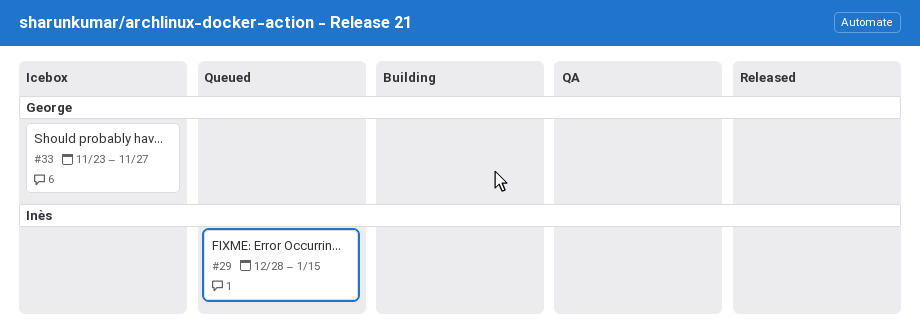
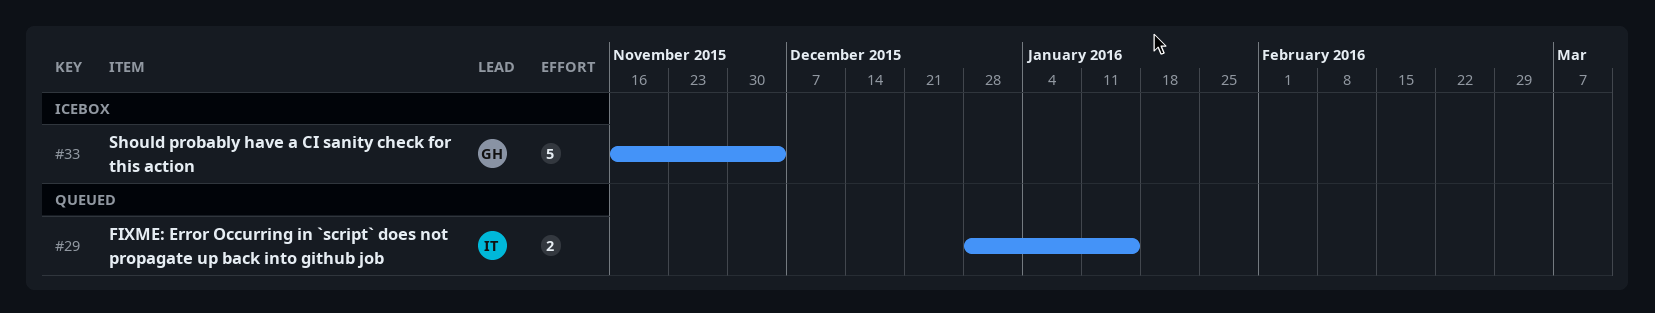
#33, start: Nov 23 -> Nov 16
#33, due: Nov 27 -> Dec 4

